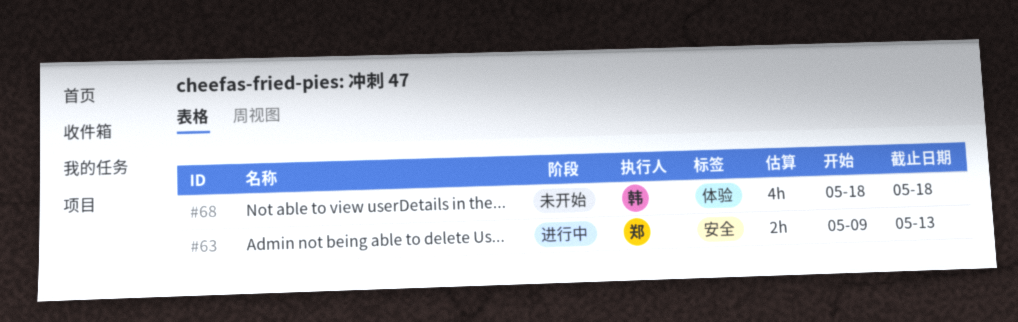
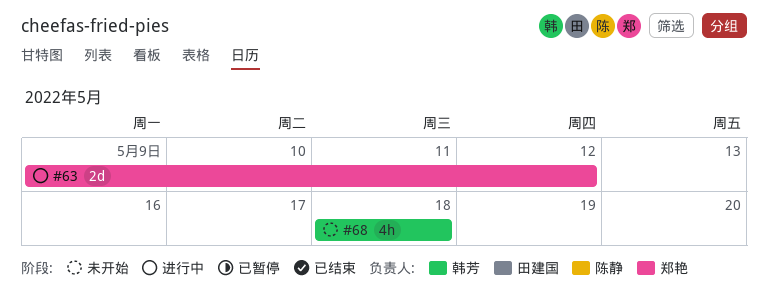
#63, estimate: 2h -> 2d
#63, due: May 13 -> May 12

